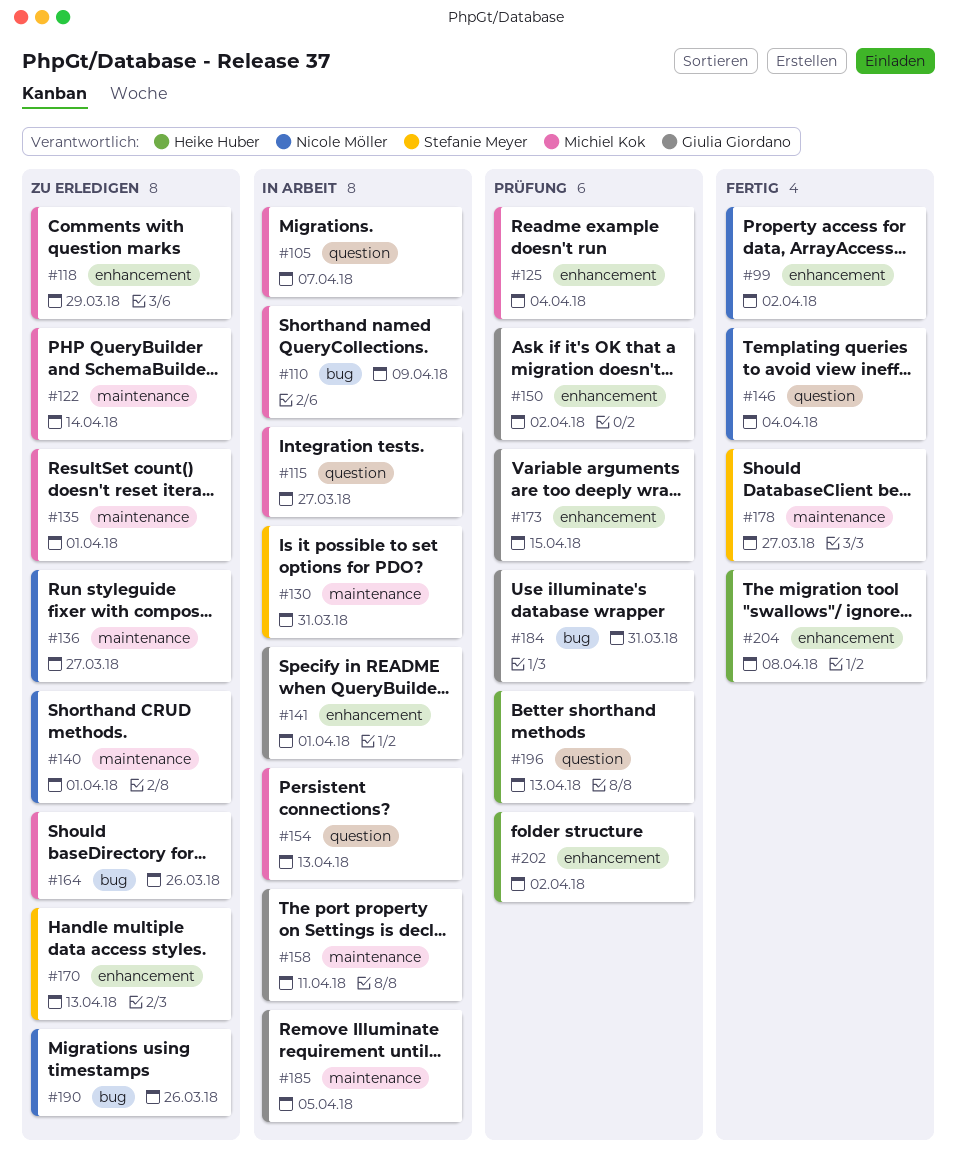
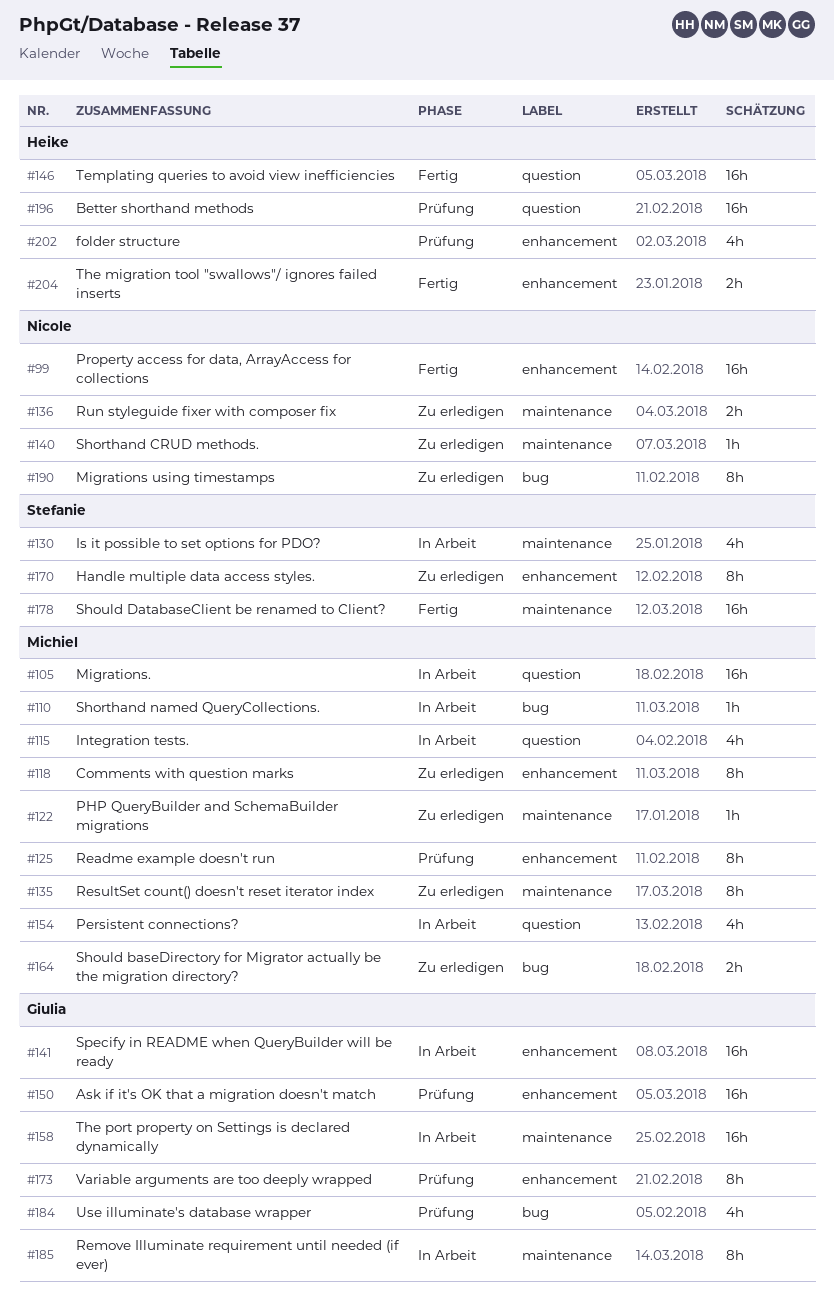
#146, owner: Nicole Möller -> Heike Huber

